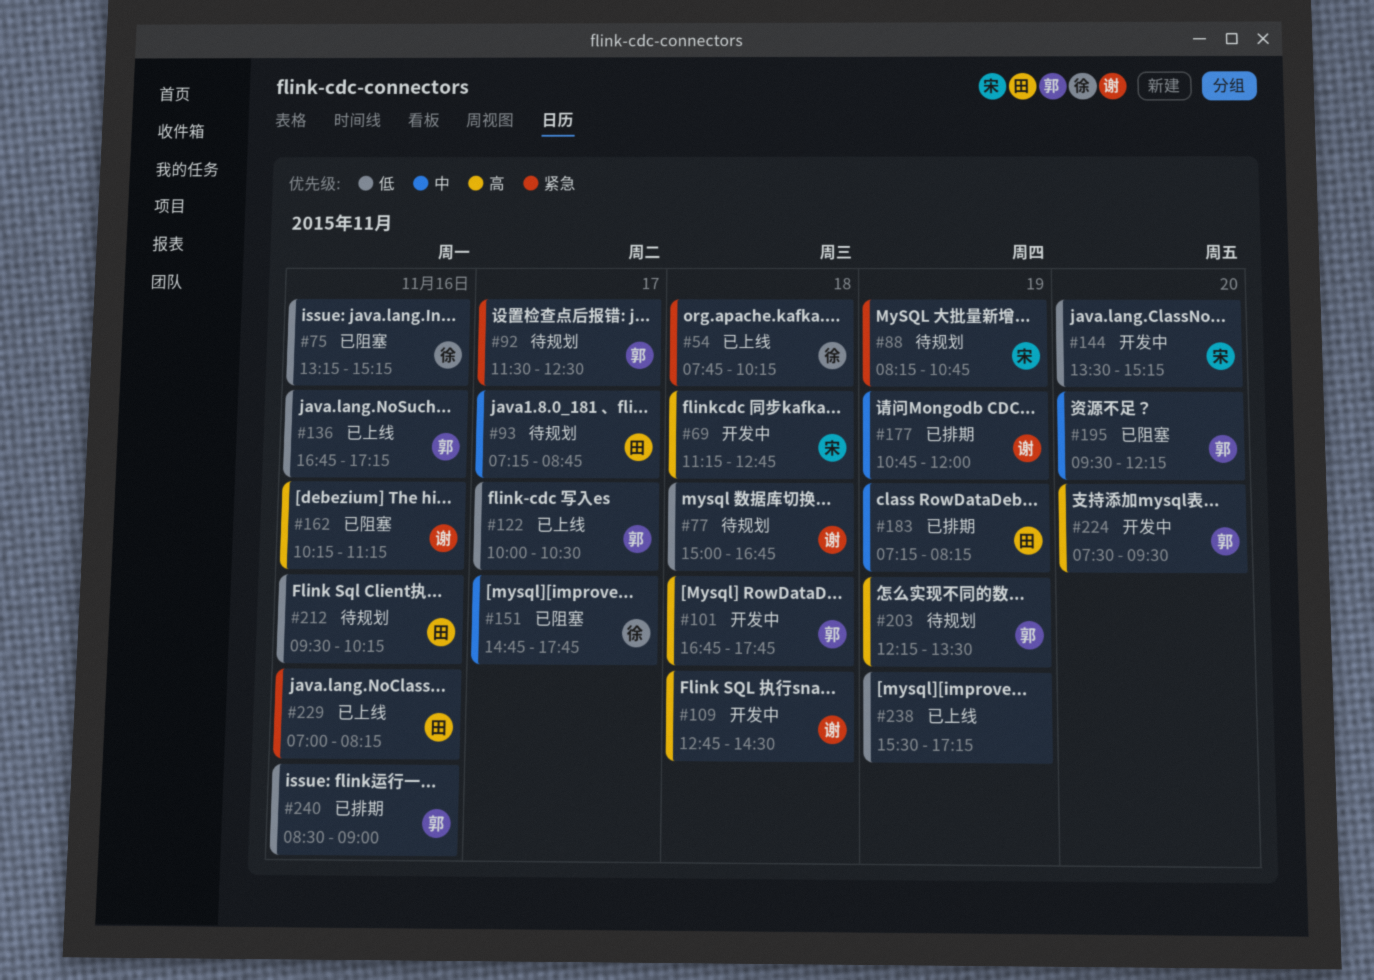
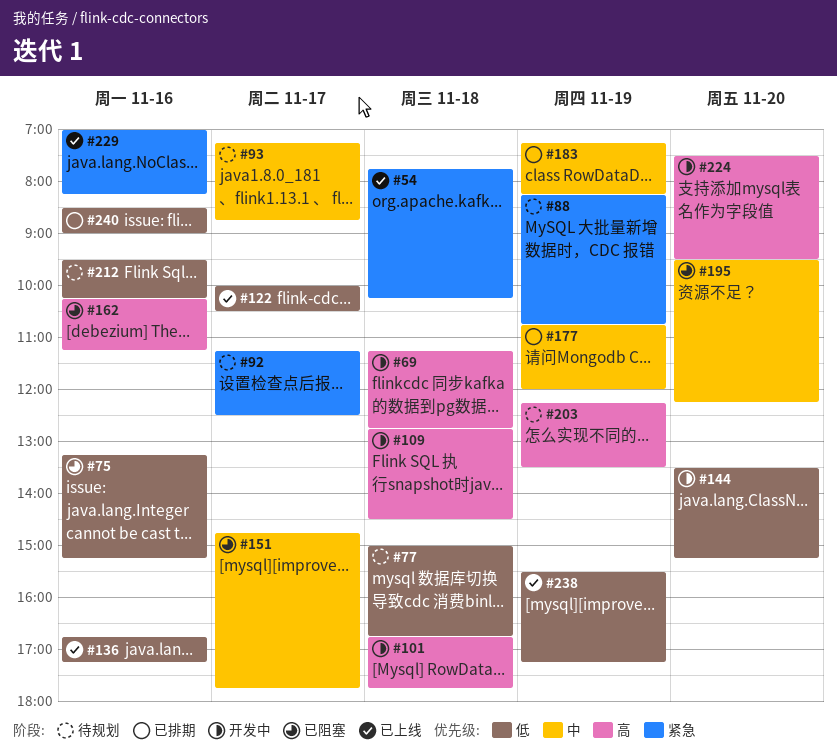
#92, begins: 11:30 -> 11:15

